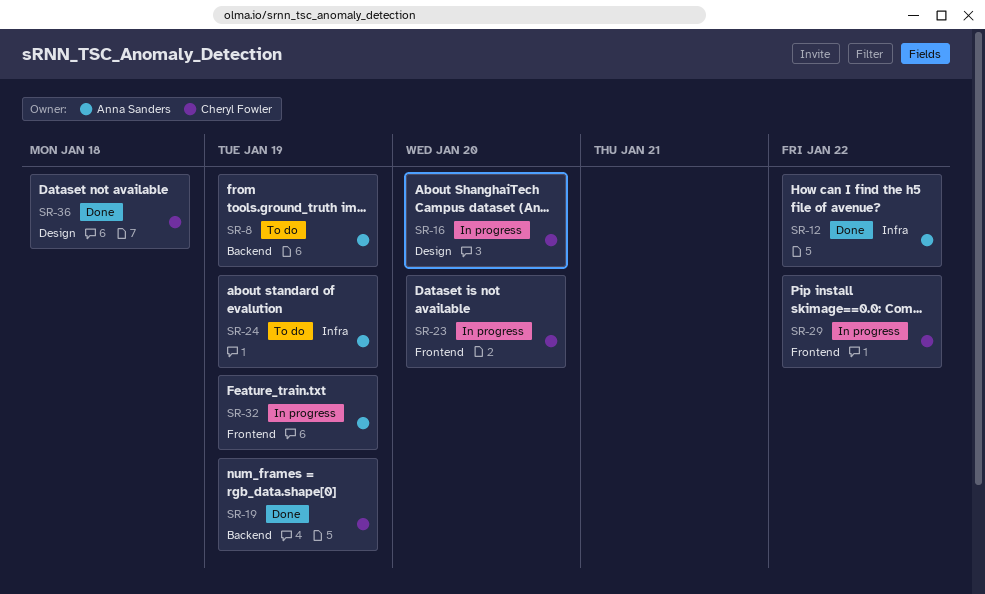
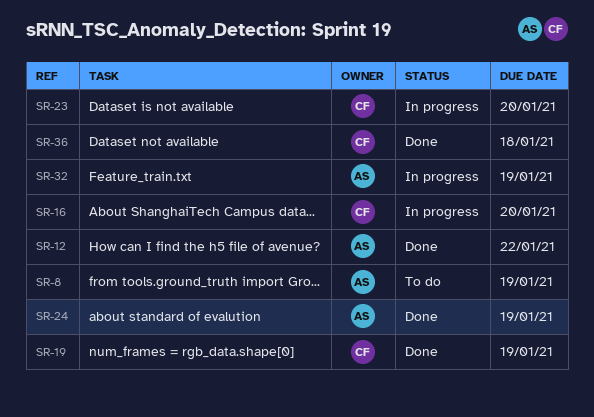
SR-24, status: To do -> Done
SR-29: present -> none

